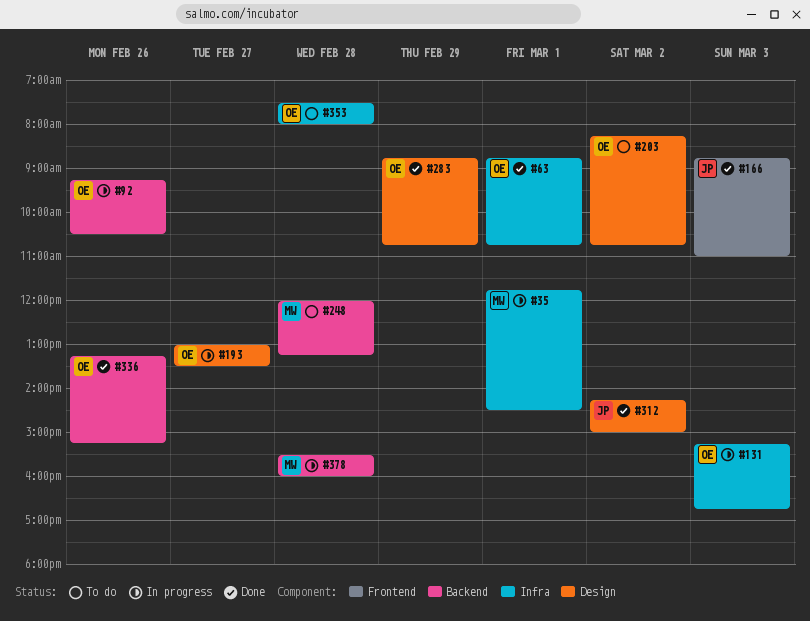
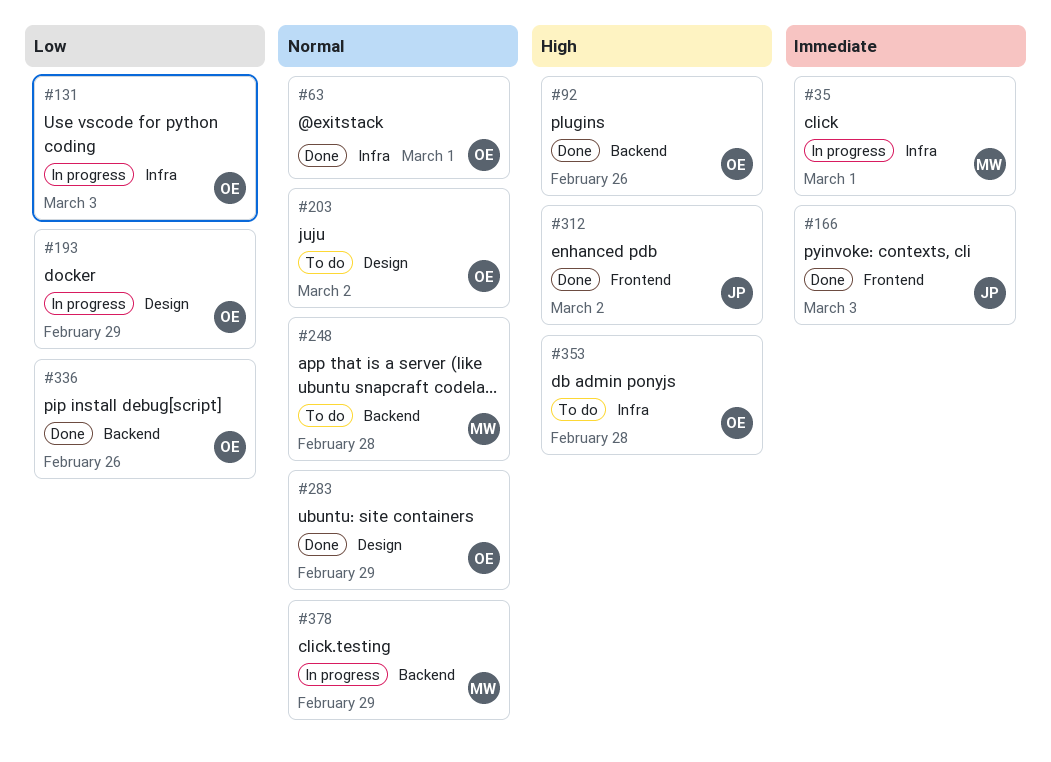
#92, status: In progress -> Done
#193, day: Feb 27 -> Feb 29
#312, label: Design -> Frontend
#378, day: Feb 28 -> Feb 29

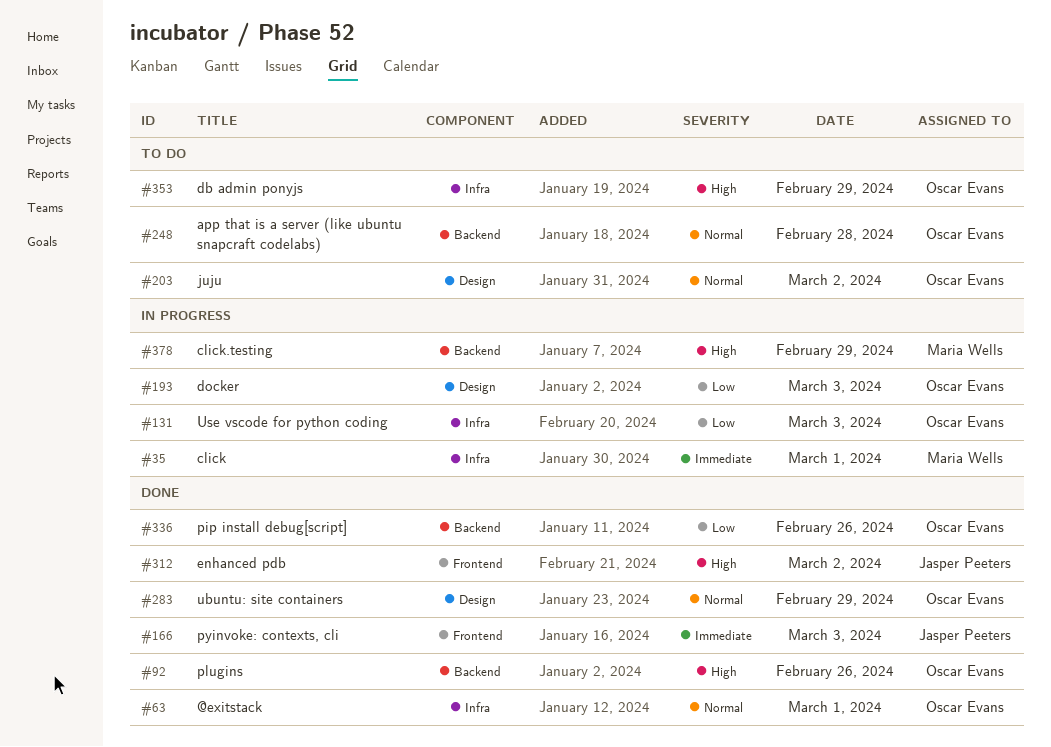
#193, day: Feb 29 -> Mar 3
#248, owner: Maria Wells -> Oscar Evans
#353, day: Feb 28 -> Feb 29
#378, priority: Normal -> High

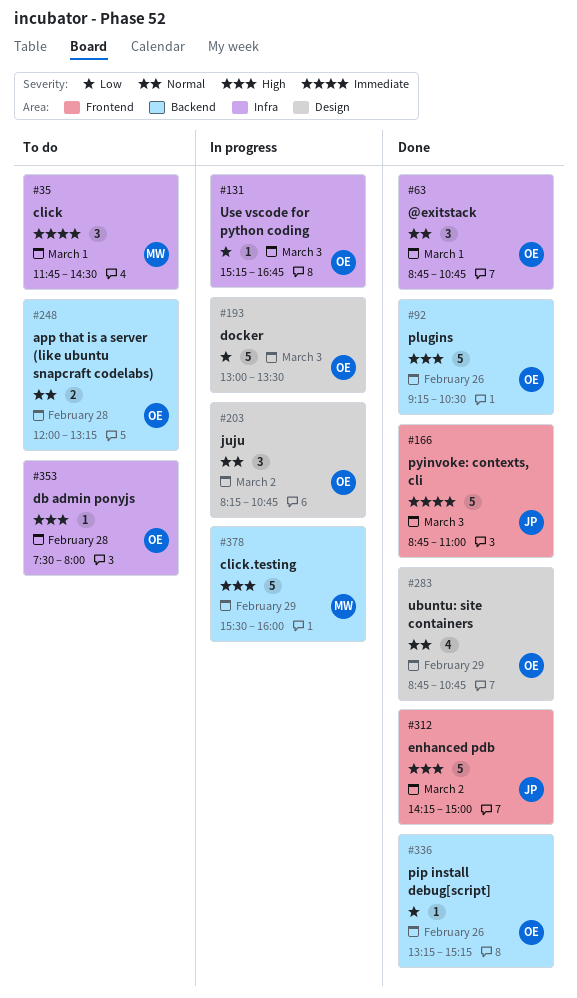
#35, status: In progress -> To do
#203, status: To do -> In progress
#353, day: Feb 29 -> Feb 28

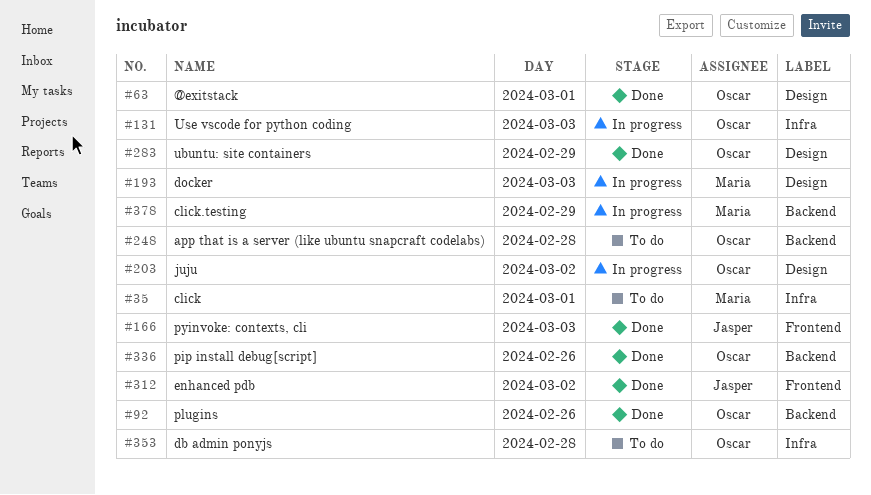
#63, label: Infra -> Design
#193, owner: Oscar -> Maria

